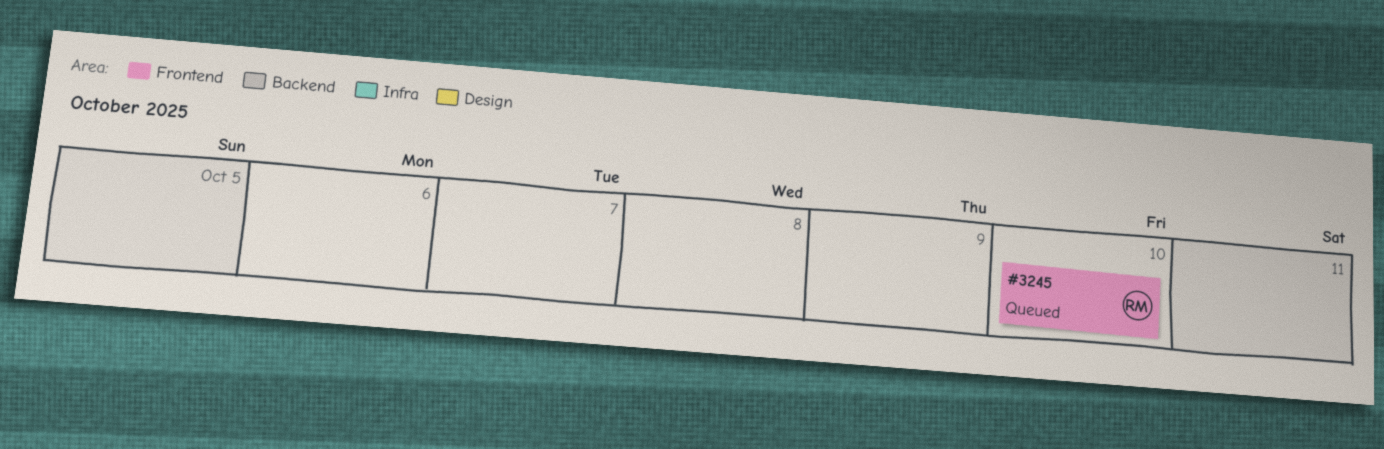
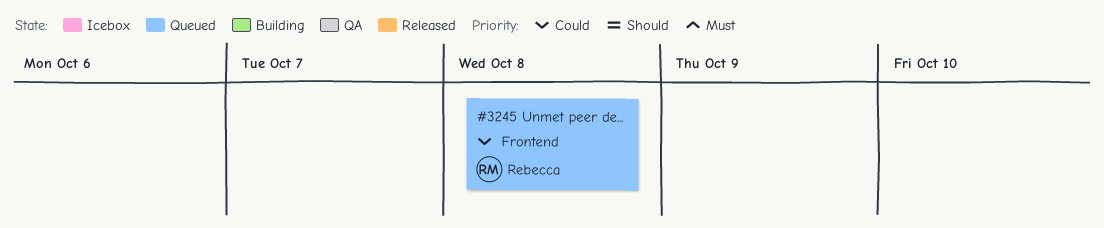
#3245, due: Oct 10 -> Oct 8

